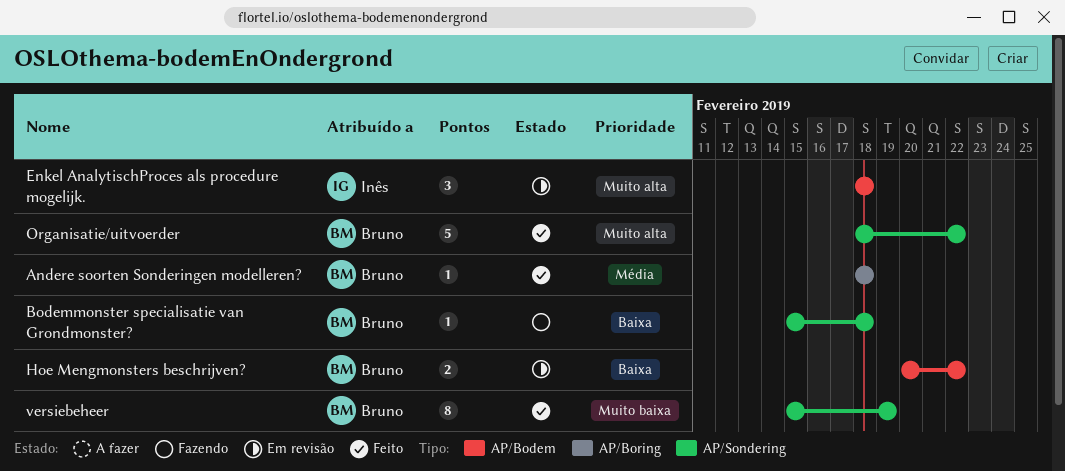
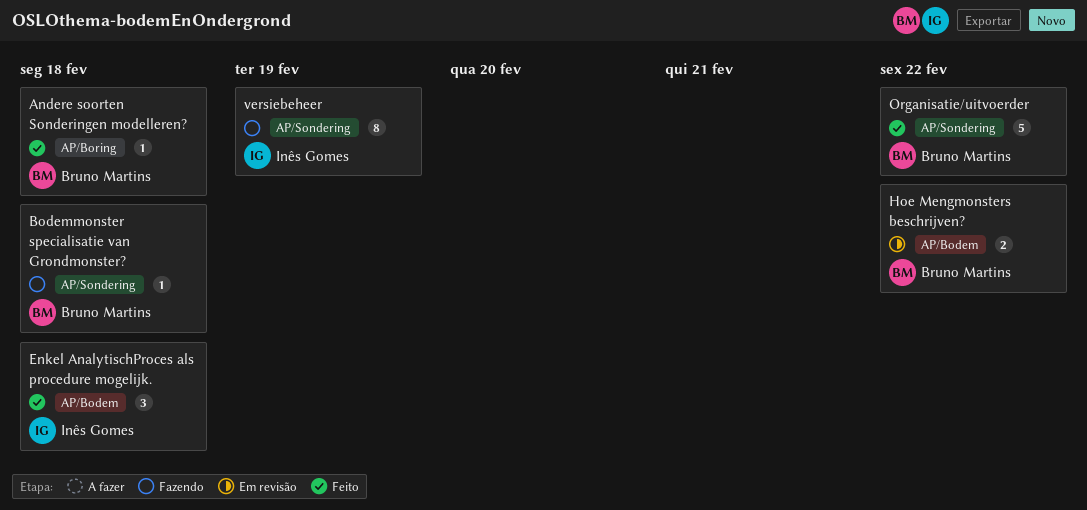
Enkel AnalytischProces als procedure mogelijk., status: Em revisão -> Feito
versiebeheer, status: Feito -> Fazendo
versiebeheer, owner: Bruno Martins -> Inês Gomes

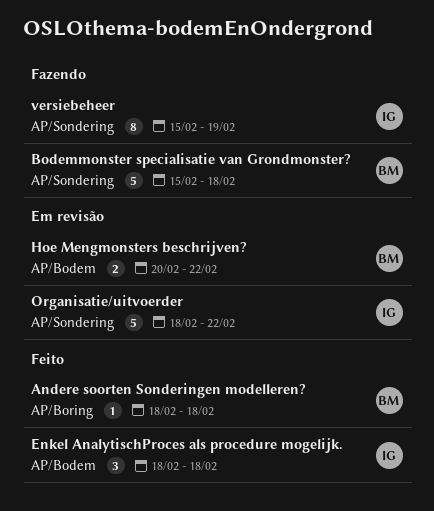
Bodemmonster specialisatie van Grondmonster?, estimate: 1 -> 5
Organisatie/uitvoerder, status: Feito -> Em revisão
Organisatie/uitvoerder, owner: Bruno Martins -> Inês Gomes

